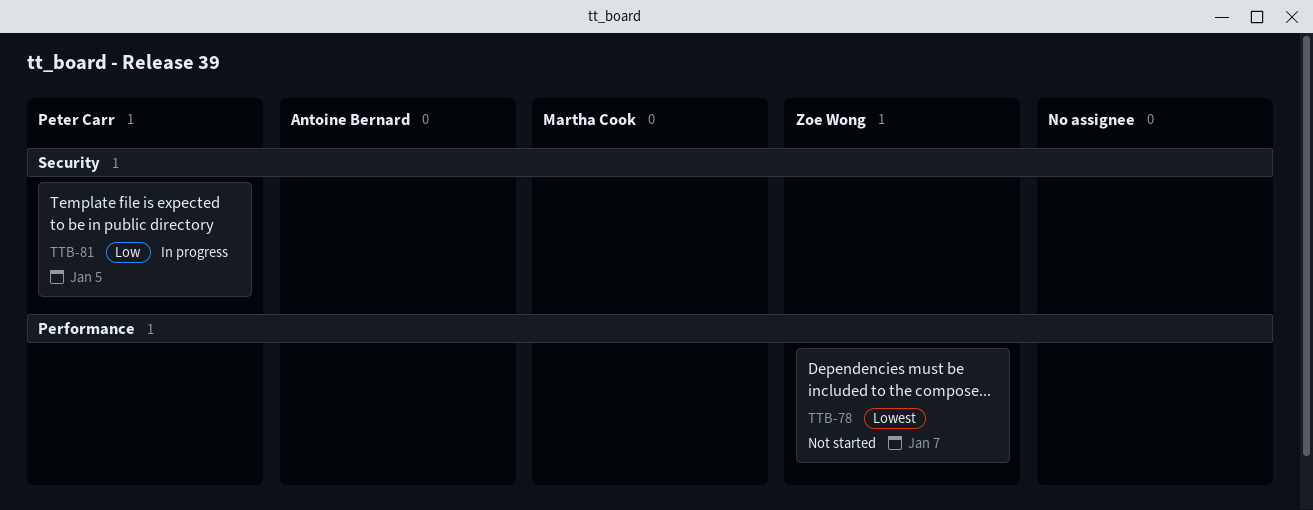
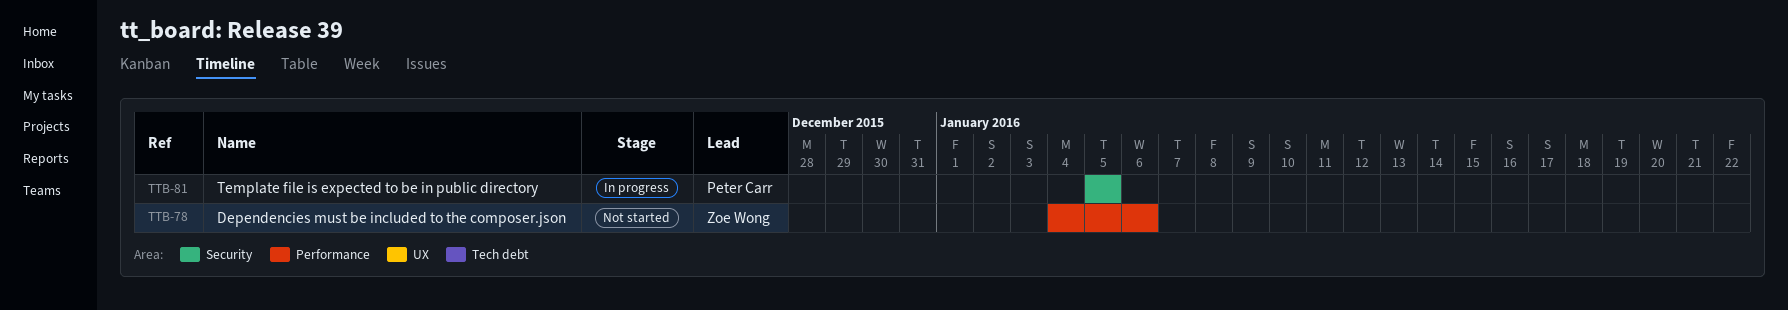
TTB-78, due: Jan 7 -> Jan 6

